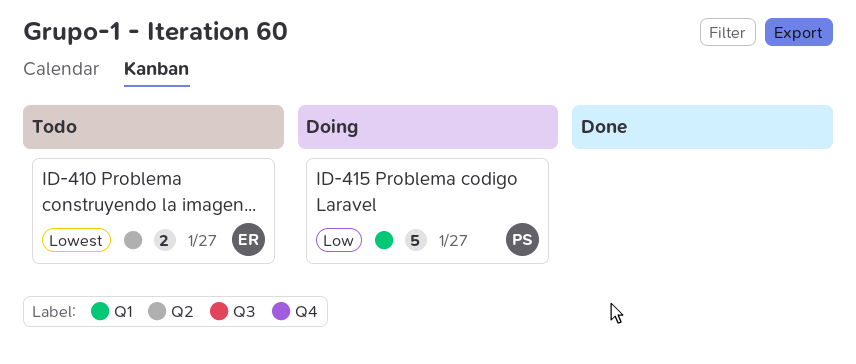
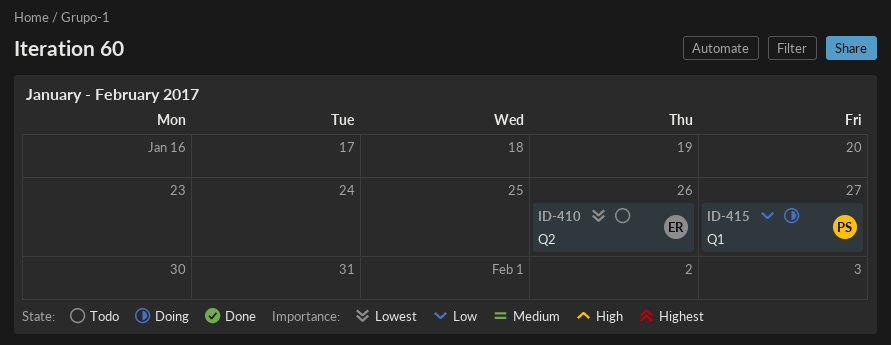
ID-410, due: Jan 27 -> Jan 26

